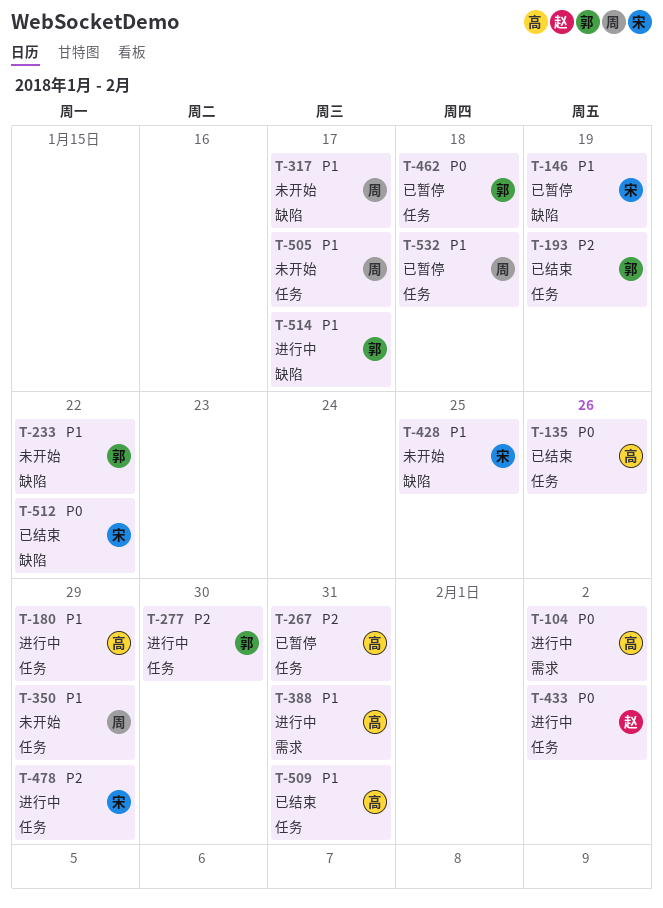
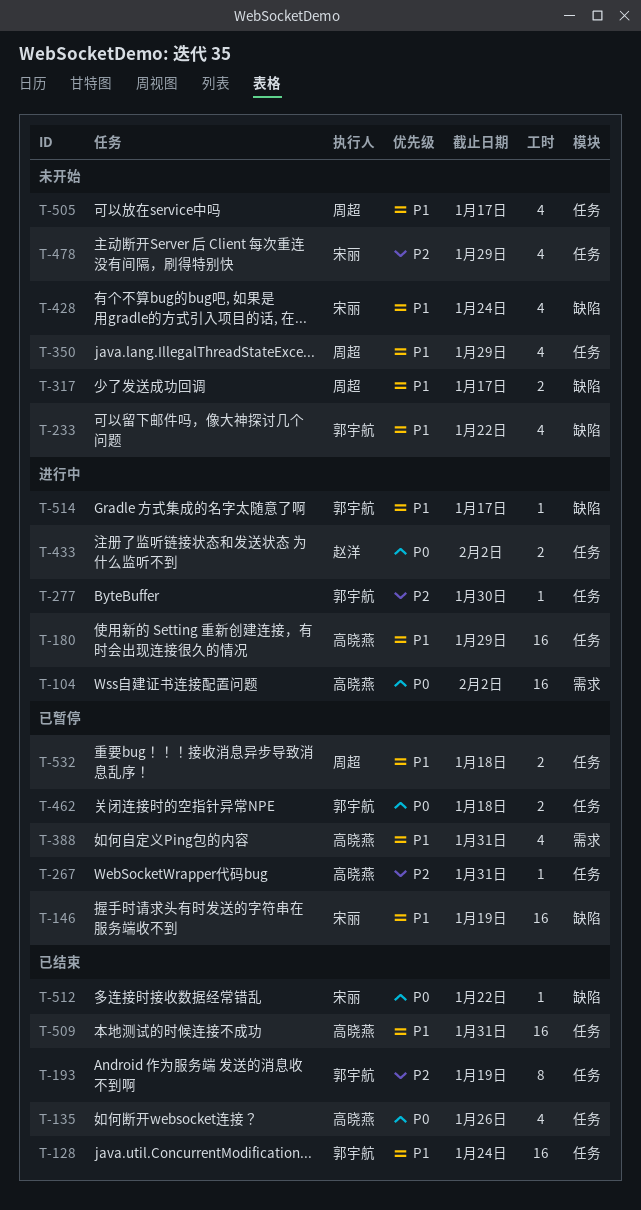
T-128: none -> present
T-388, status: 进行中 -> 已暂停
T-428, due: Jan 25 -> Jan 24
T-478, status: 进行中 -> 未开始

